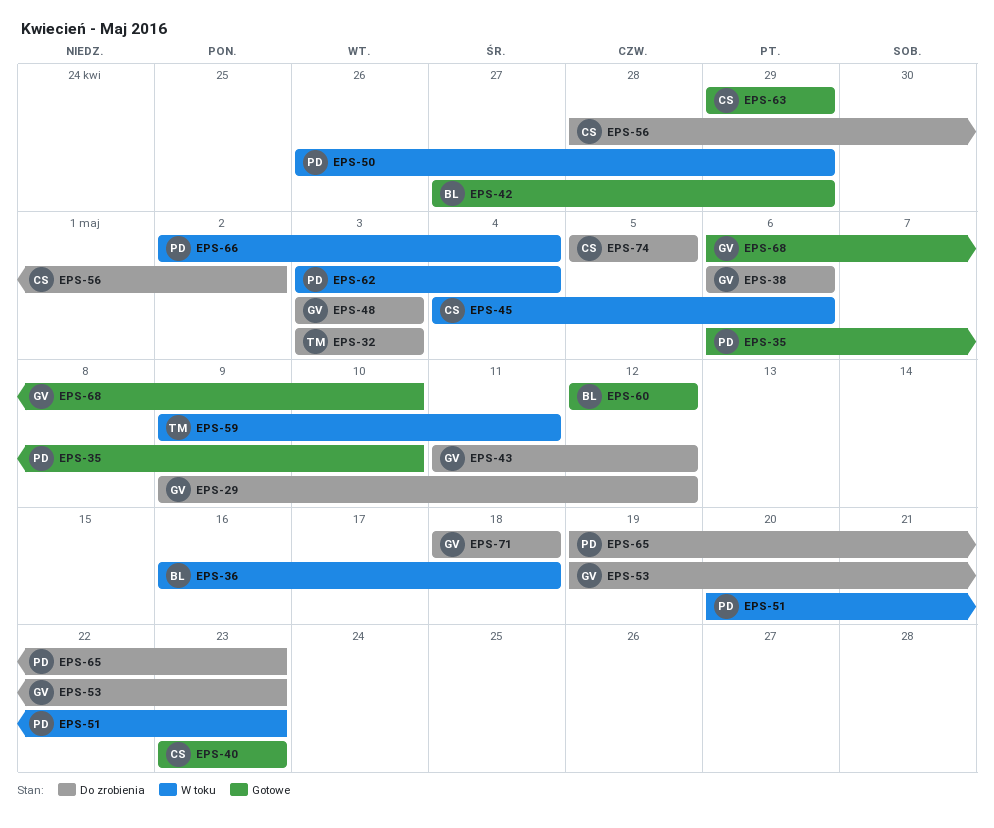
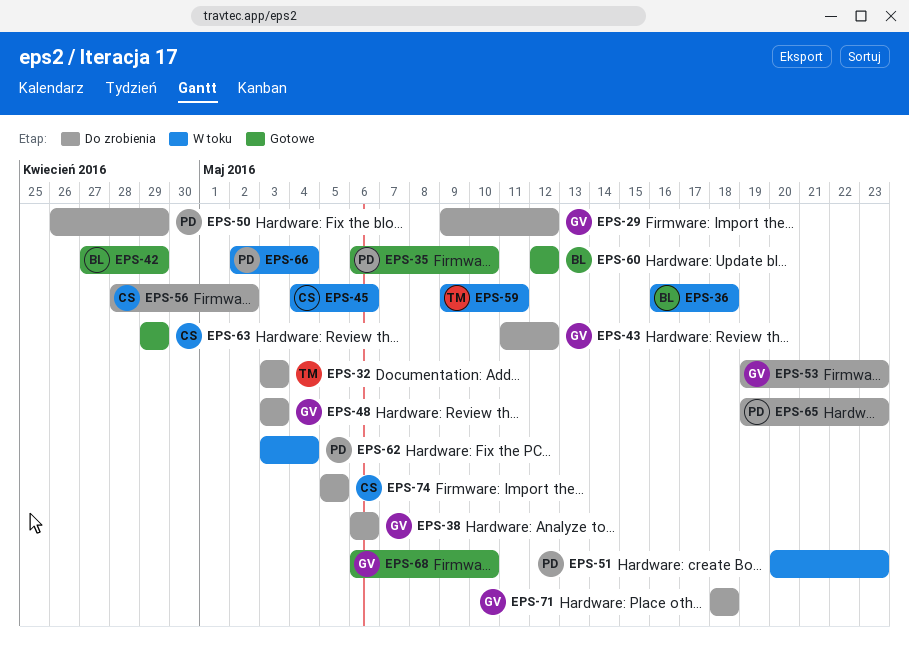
EPS-40: present -> none
EPS-50, status: W toku -> Do zrobienia

